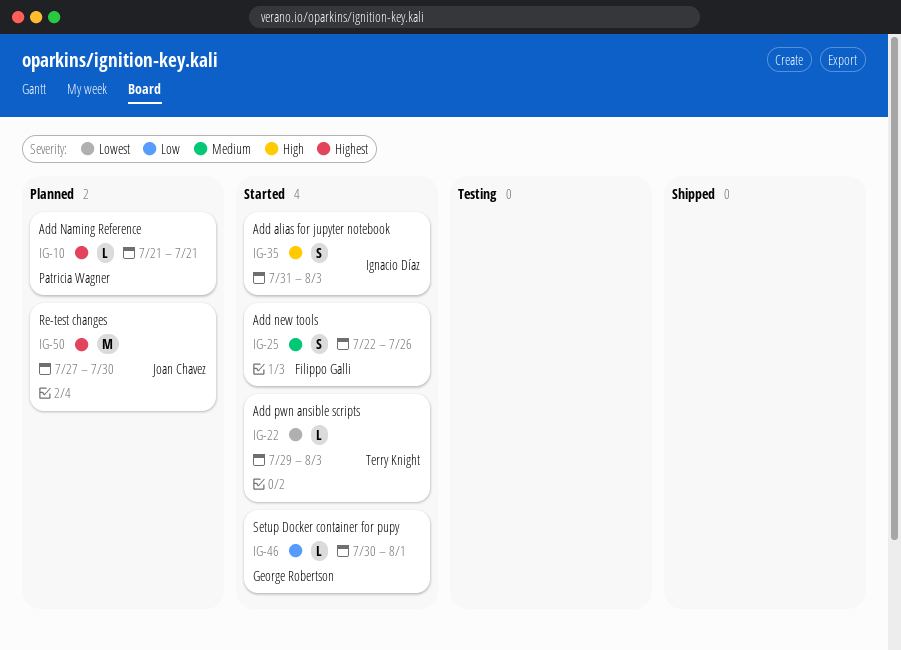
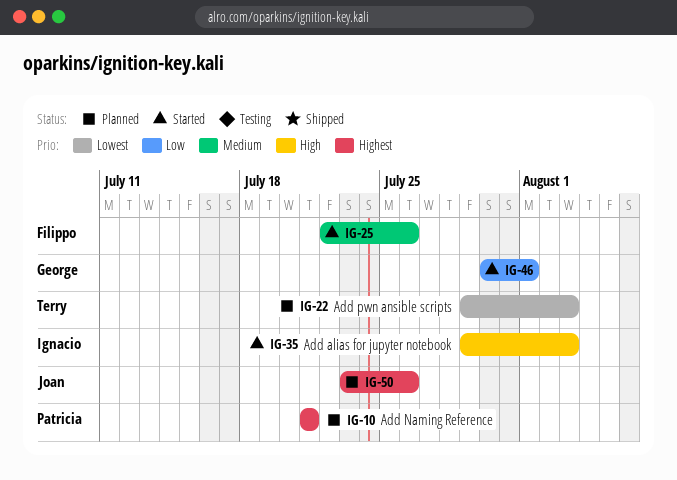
IG-22, status: Started -> Planned
IG-35, start: Jul 31 -> Jul 29
IG-50, start: Jul 27 -> Jul 23
IG-50, due: Jul 30 -> Jul 26

